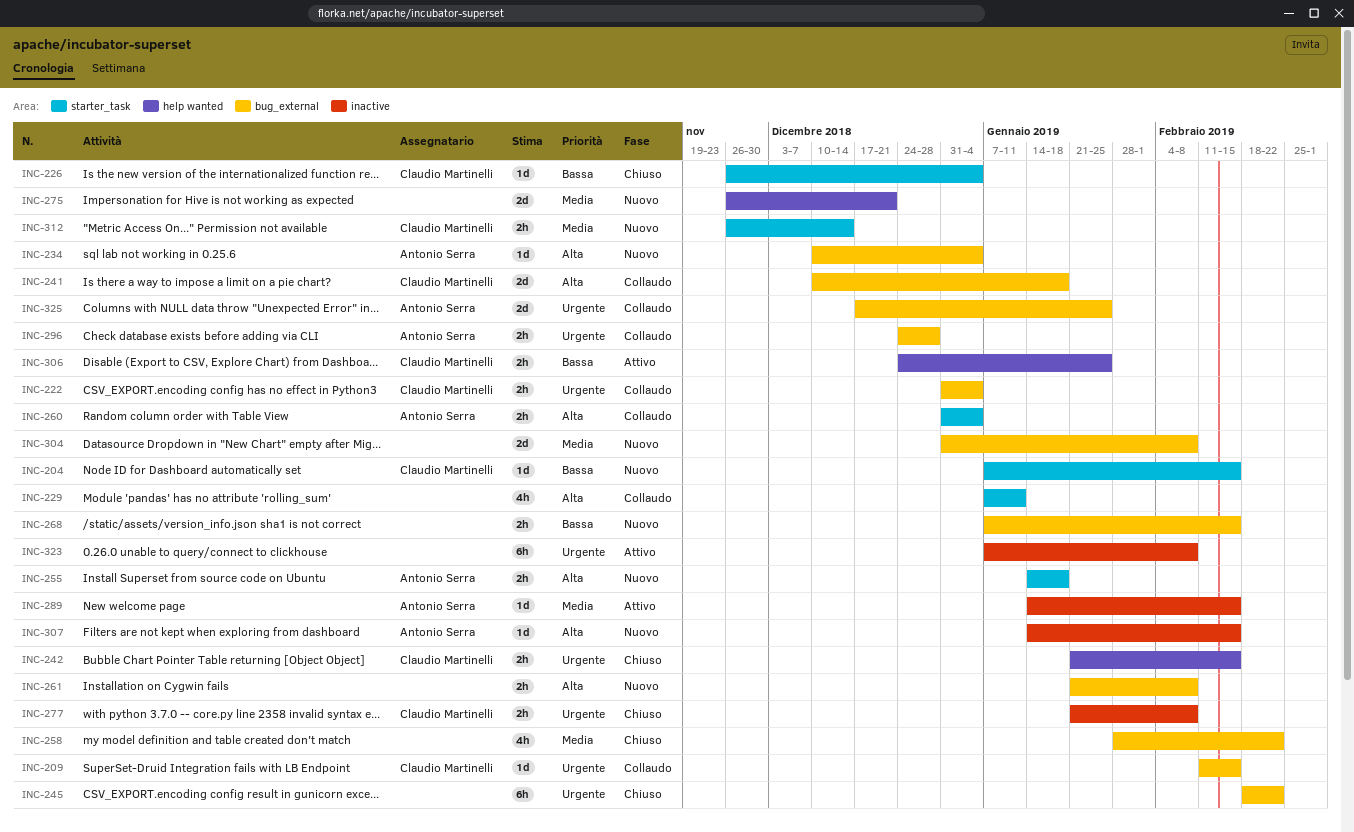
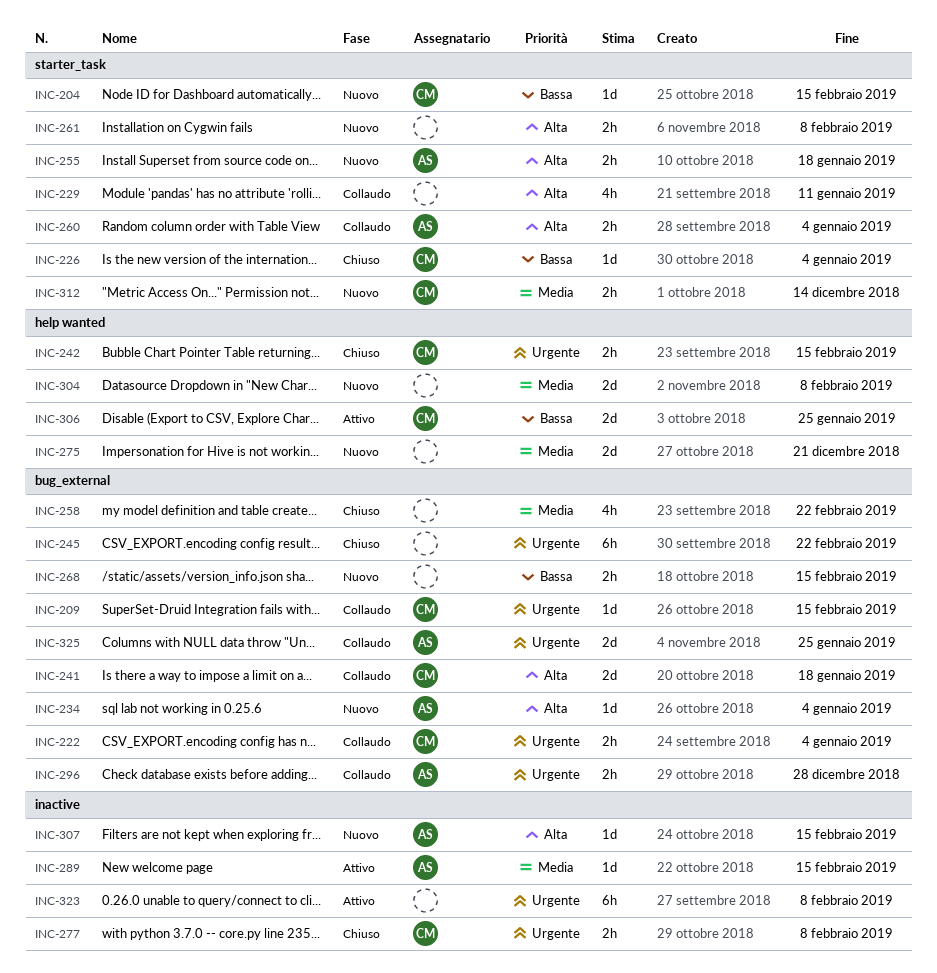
INC-261, label: bug_external -> starter_task
INC-304, label: bug_external -> help wanted
INC-306, estimate: 2h -> 2d

